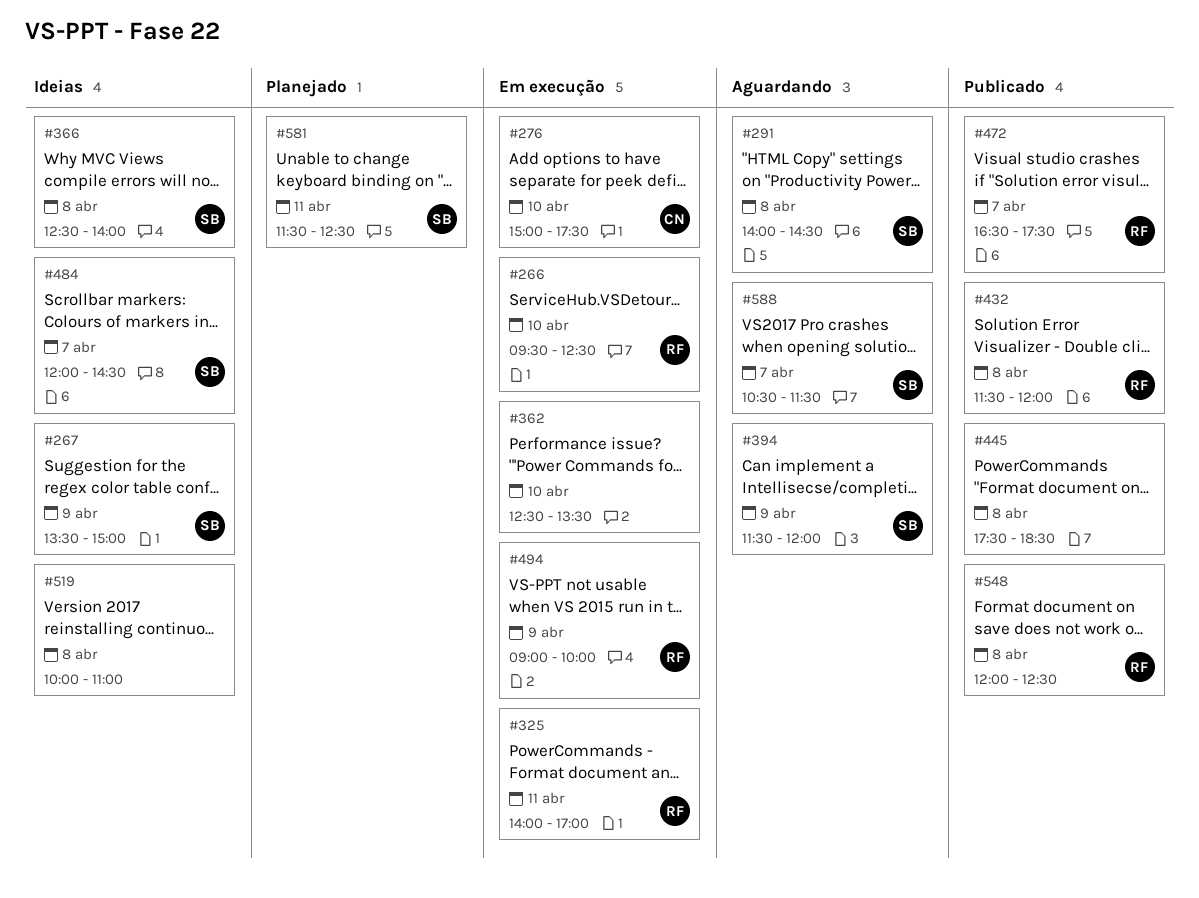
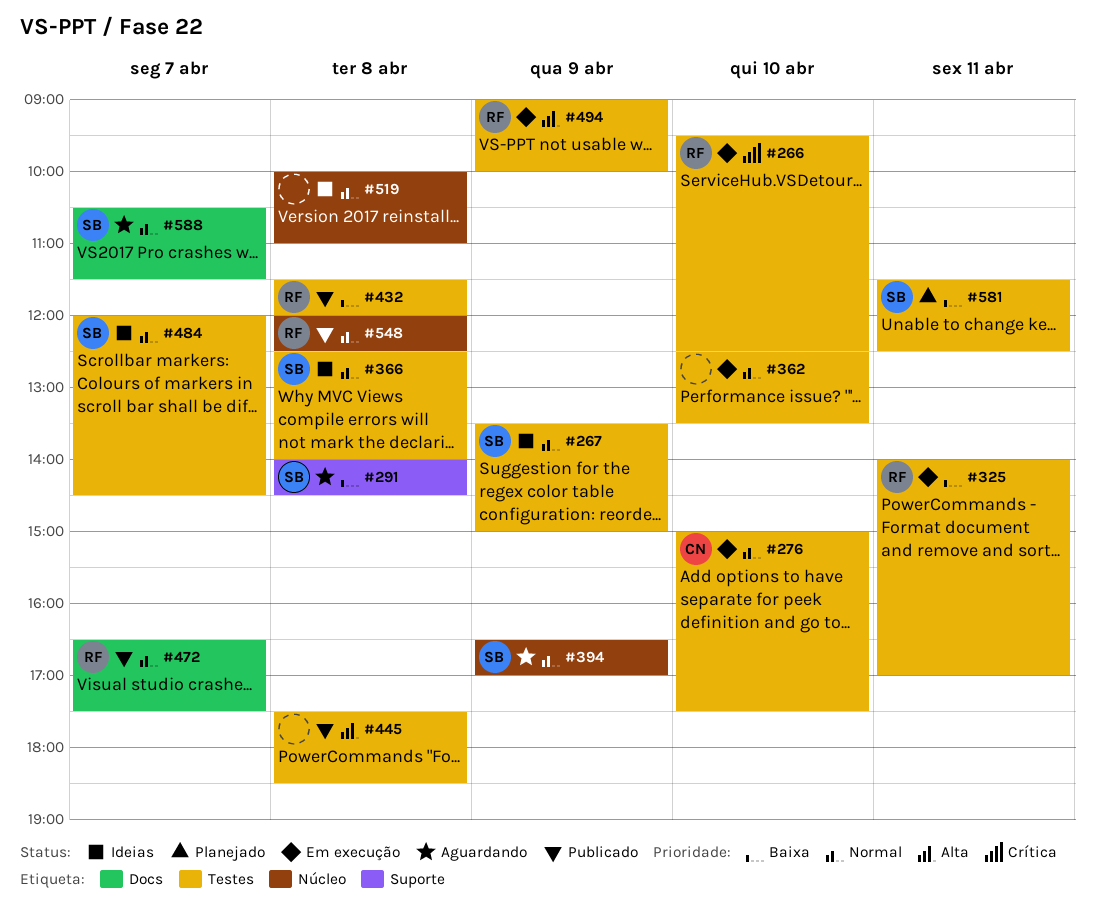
#394, begins: 11:30 -> 16:30
#394, ends: 12:00 -> 17:00

